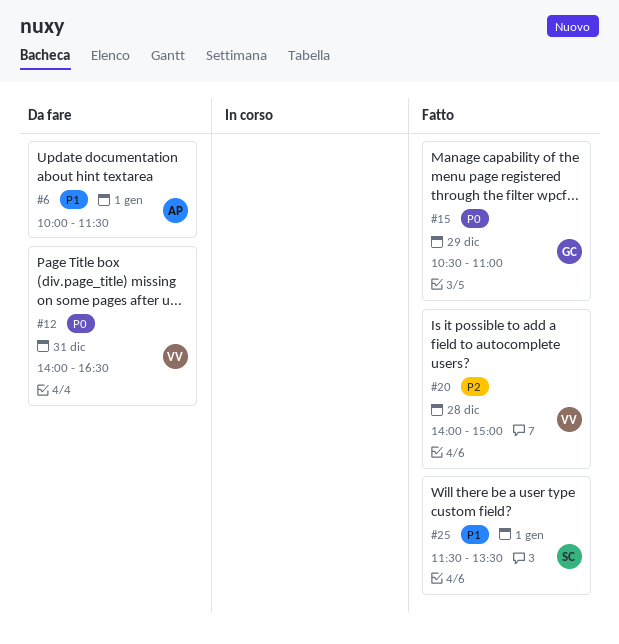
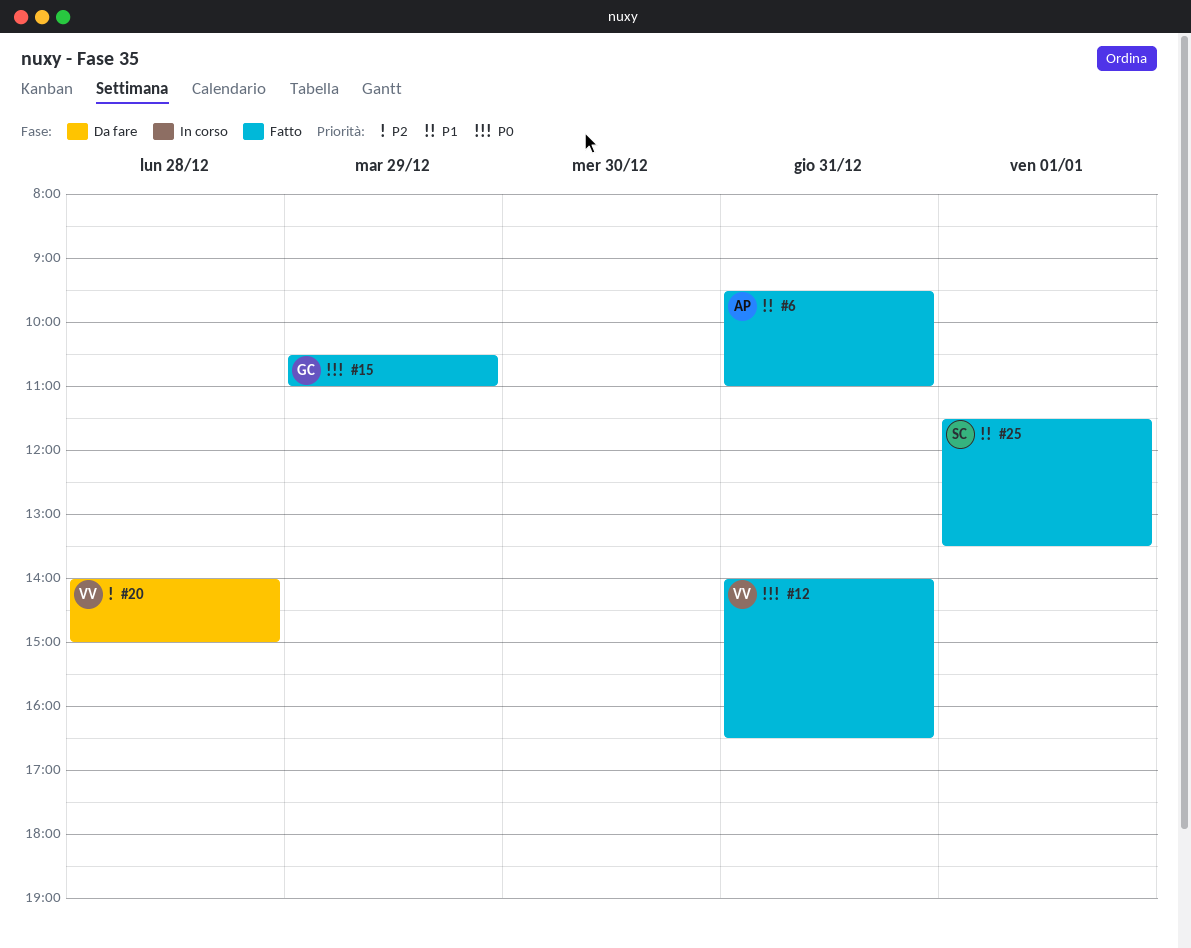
#6, status: Da fare -> Fatto
#6, day: Jan 1 -> Dec 31
#6, begins: 10:00 -> 09:30
#6, ends: 11:30 -> 11:00
#12, status: Da fare -> Fatto
#20, status: Fatto -> Da fare

